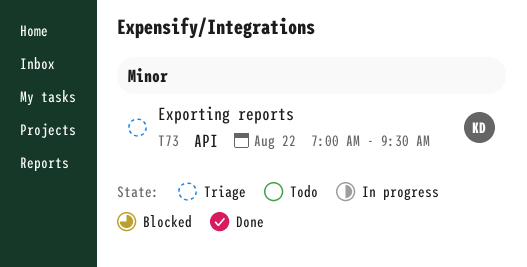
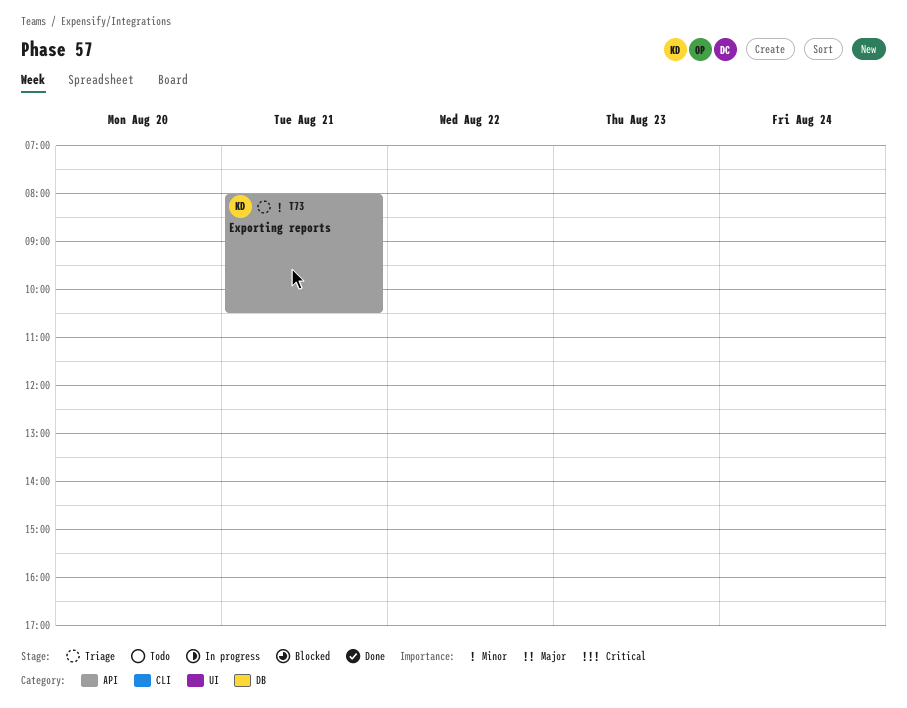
T73, day: Aug 22 -> Aug 21
T73, begins: 07:00 -> 08:00
T73, ends: 09:30 -> 10:30

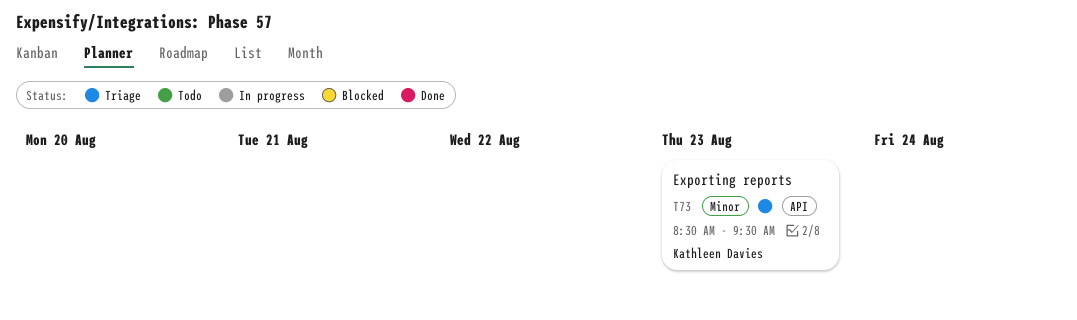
T73, day: Aug 21 -> Aug 23
T73, begins: 08:00 -> 08:30
T73, ends: 10:30 -> 09:30

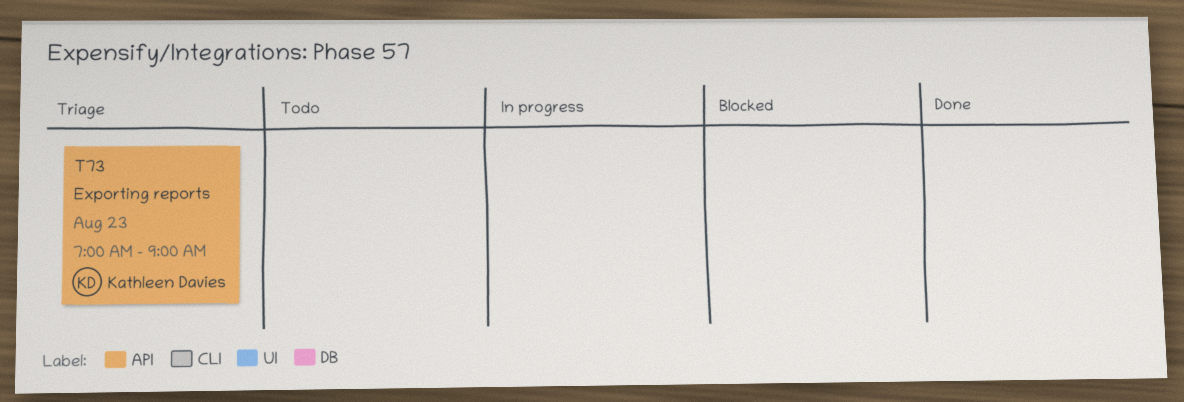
T73, begins: 08:30 -> 07:00
T73, ends: 09:30 -> 09:00

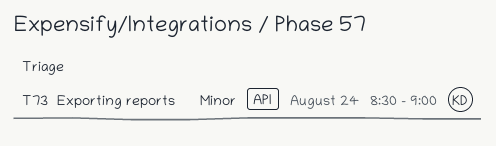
T73, day: Aug 23 -> Aug 24
T73, begins: 07:00 -> 08:30

